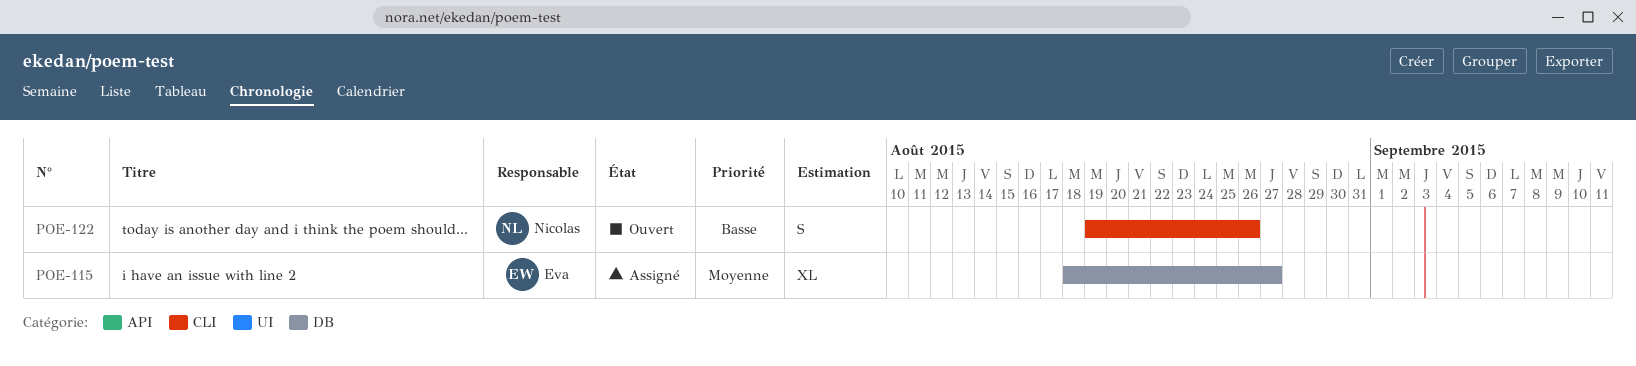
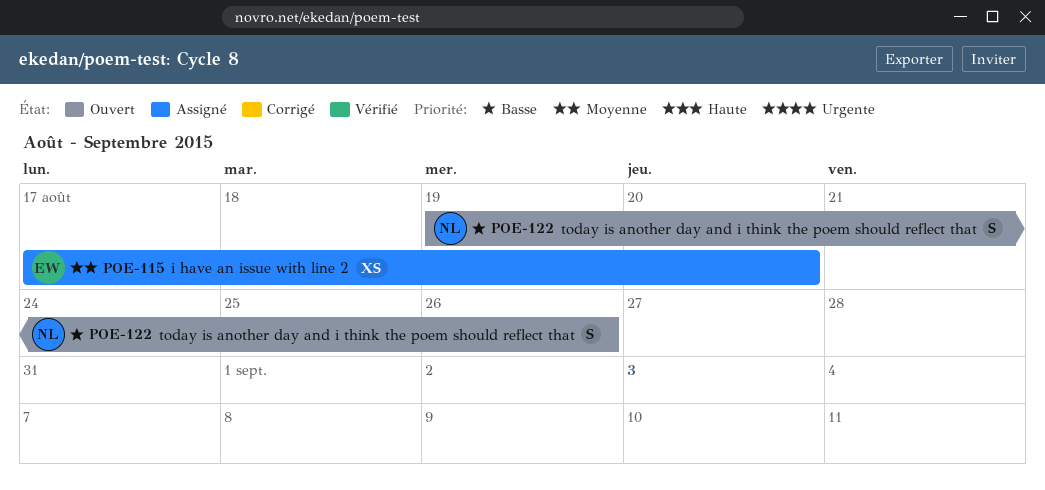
POE-115, estimate: XL -> XS
POE-115, start: Aug 18 -> Aug 17
POE-115, due: Aug 27 -> Aug 20

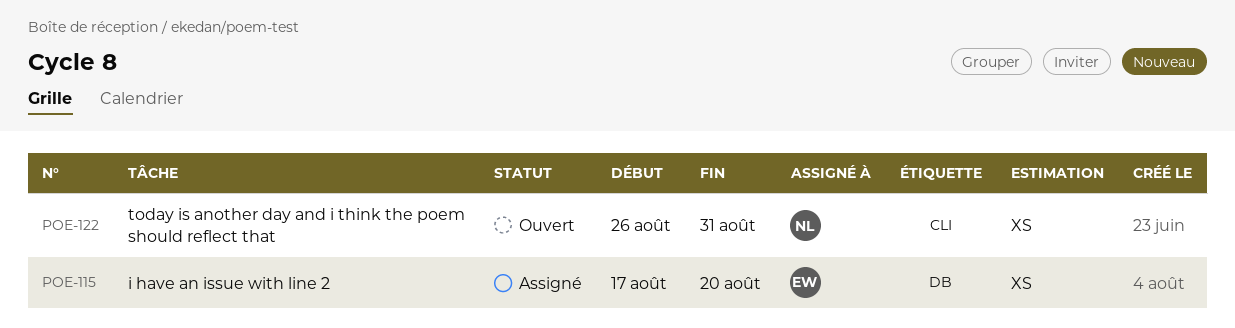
POE-122, estimate: S -> XS
POE-122, start: Aug 19 -> Aug 26
POE-122, due: Aug 26 -> Aug 31

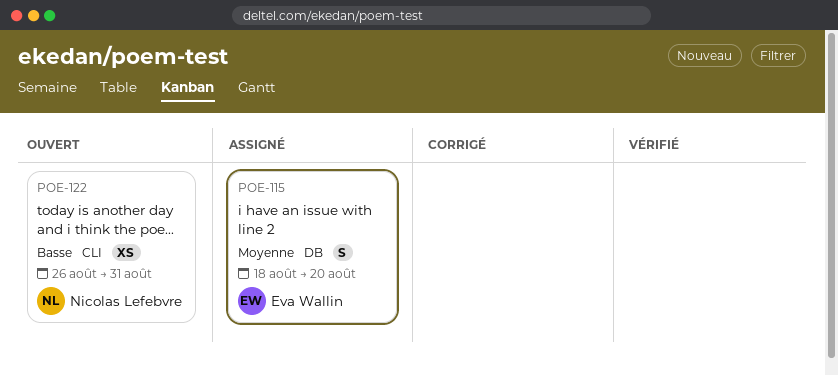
POE-115, estimate: XS -> S
POE-115, start: Aug 17 -> Aug 18

